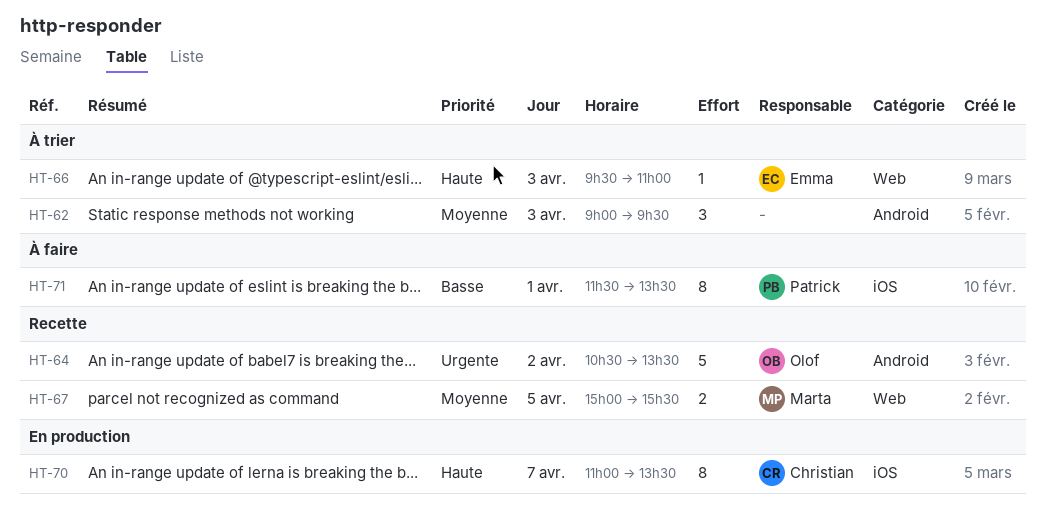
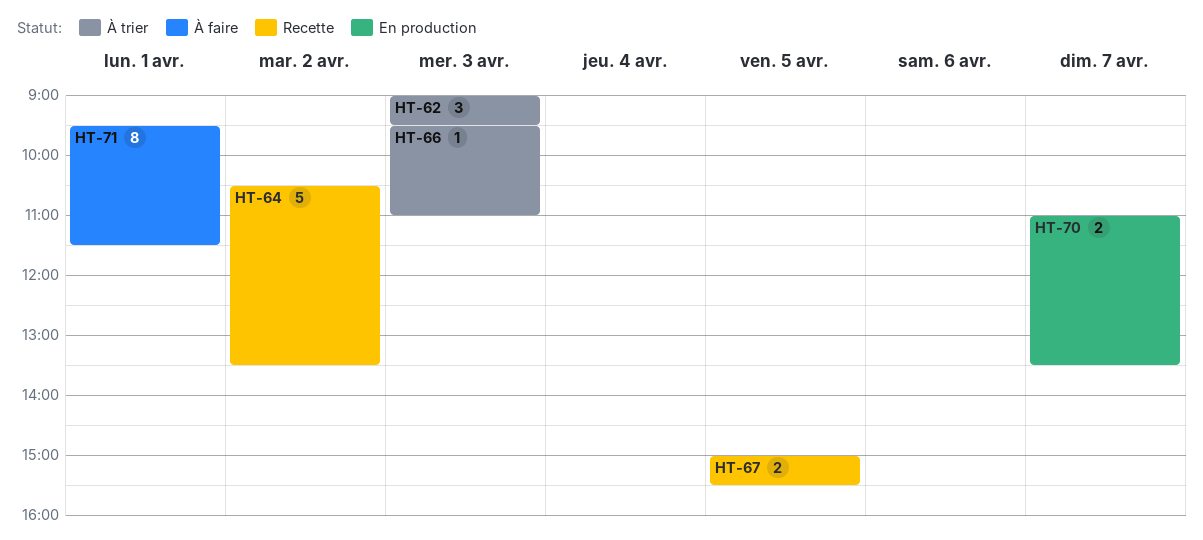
HT-70, estimate: 8 -> 2
HT-71, begins: 11:30 -> 09:30
HT-71, ends: 13:30 -> 11:30

